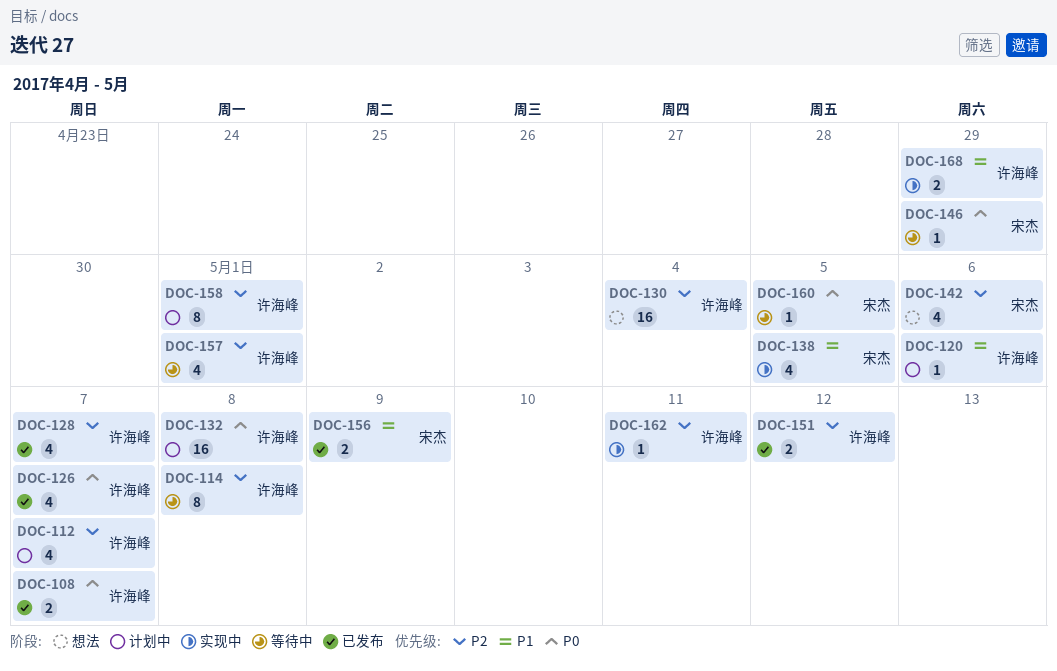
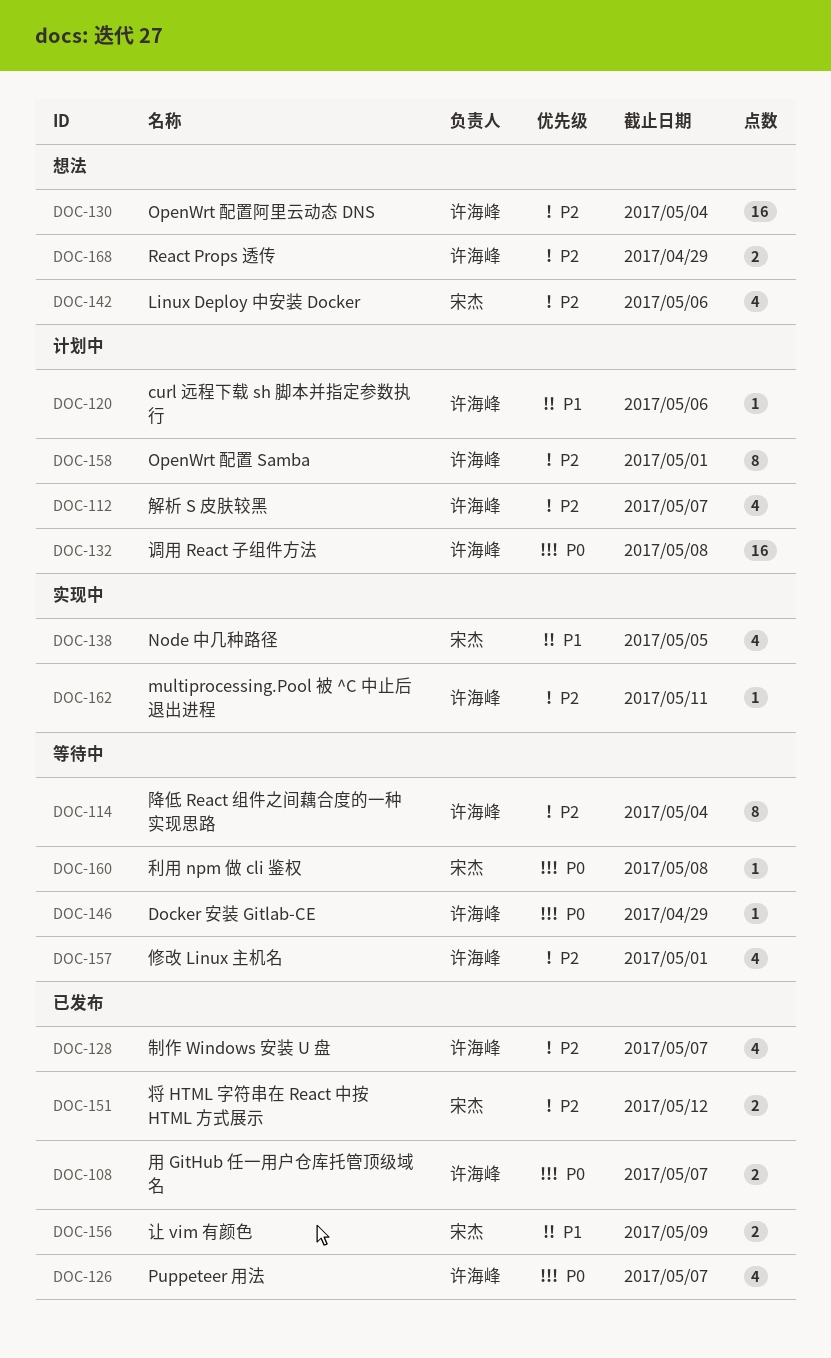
DOC-114, due: May 8 -> May 4
DOC-146, owner: 宋杰 -> 许海峰
DOC-151, owner: 许海峰 -> 宋杰
DOC-160, due: May 5 -> May 8
DOC-168, status: 实现中 -> 想法
DOC-168, priority: P1 -> P2

